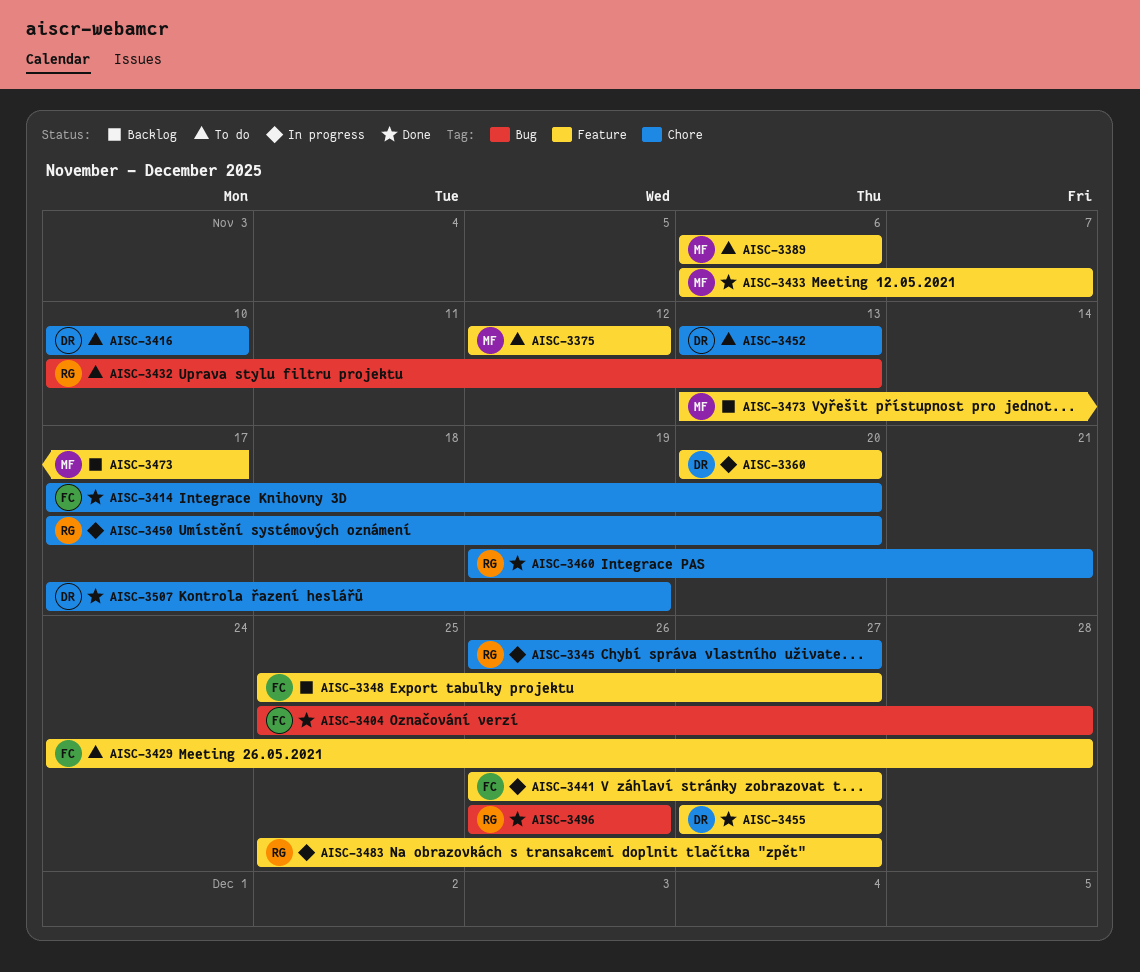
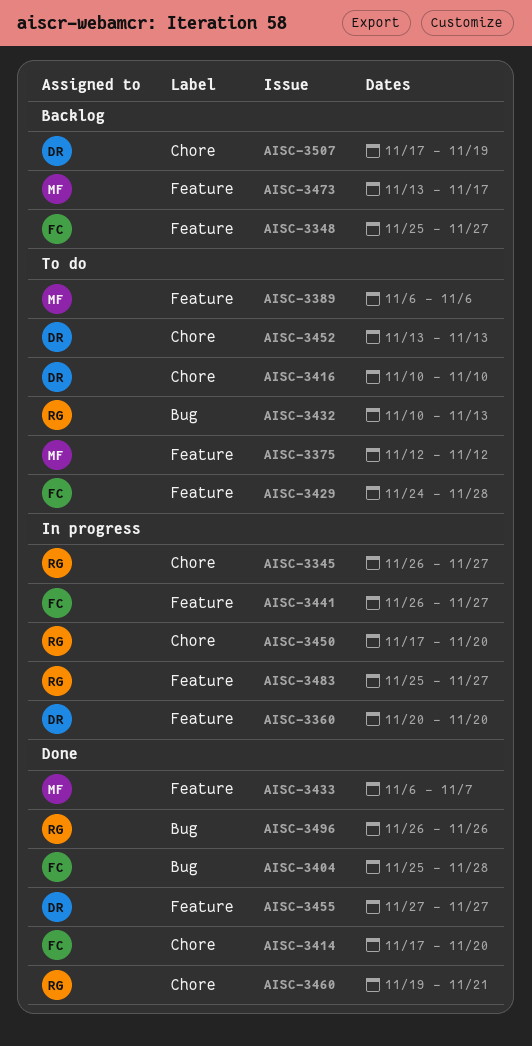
AISC-3507, status: Done -> Backlog

